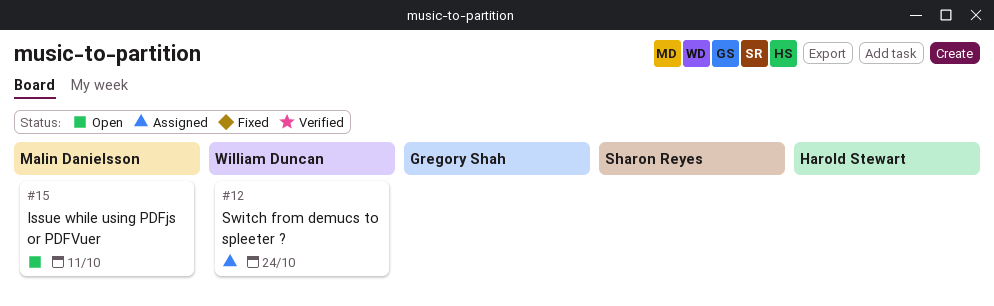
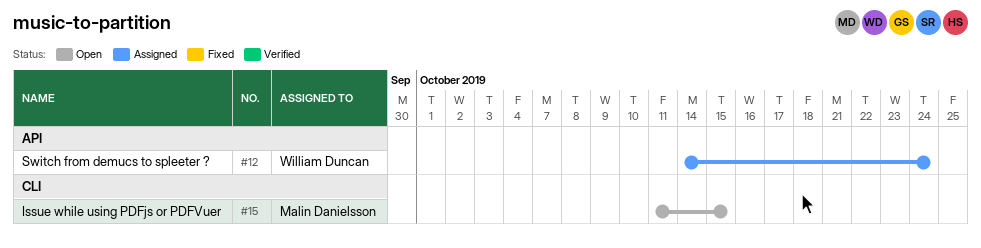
#15, due: Oct 11 -> Oct 15

